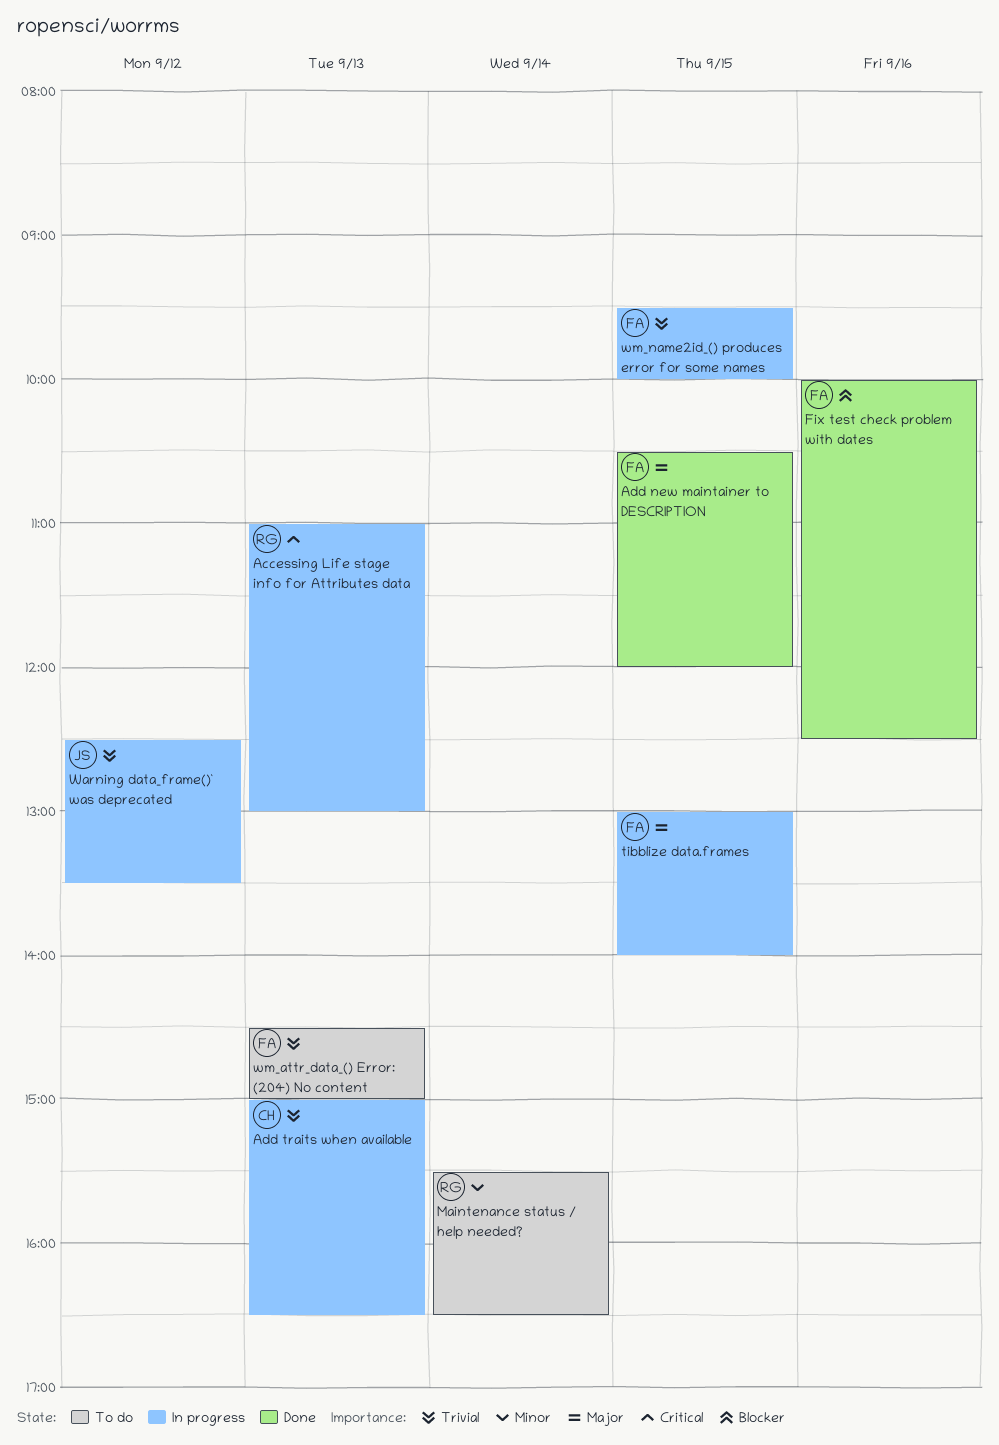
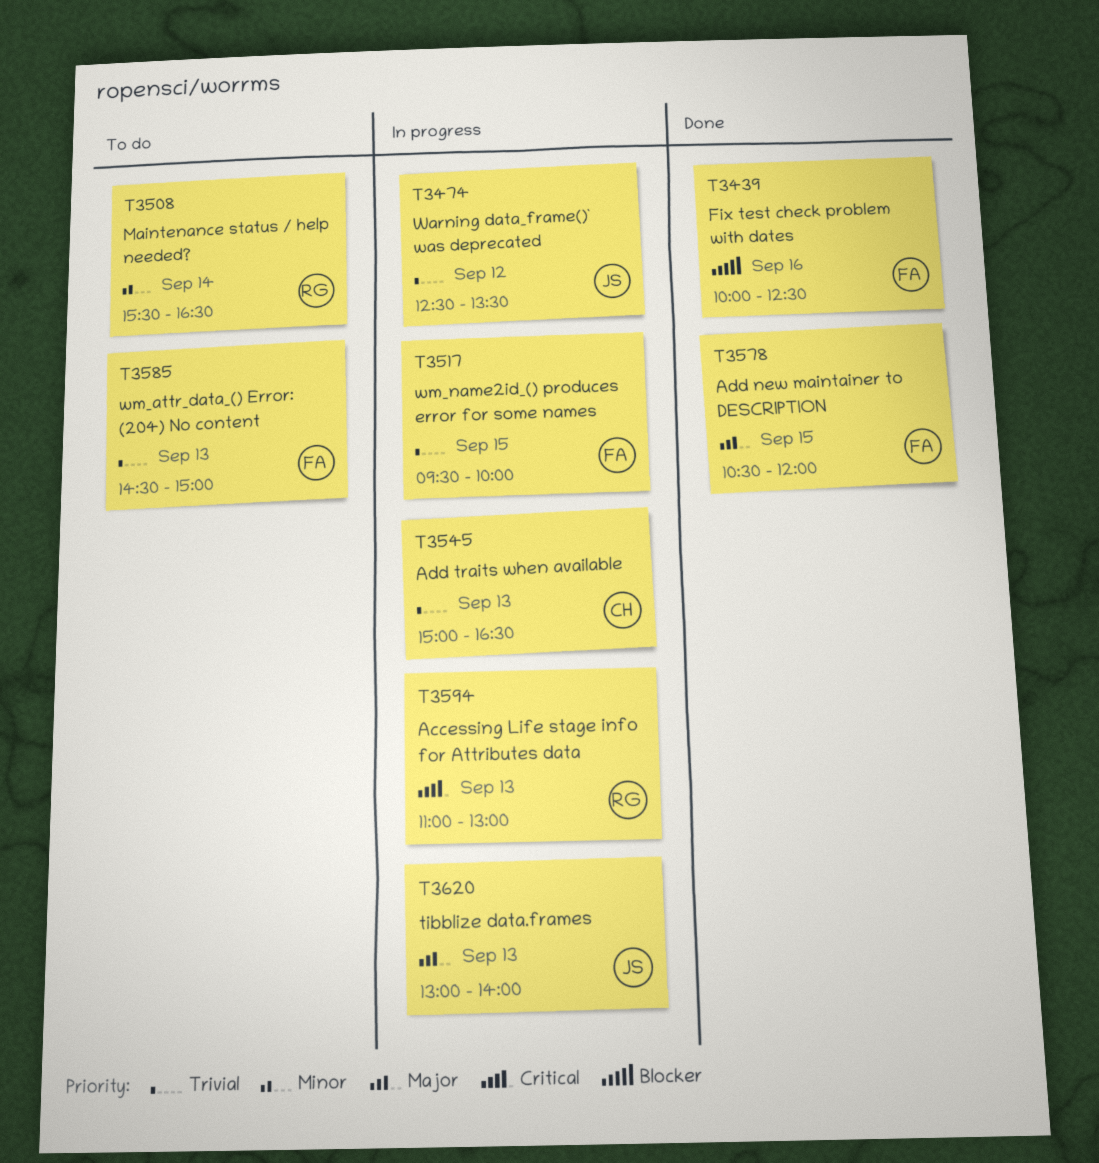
tibblize data.frames, owner: FA -> JS
tibblize data.frames, day: Sep 15 -> Sep 13

